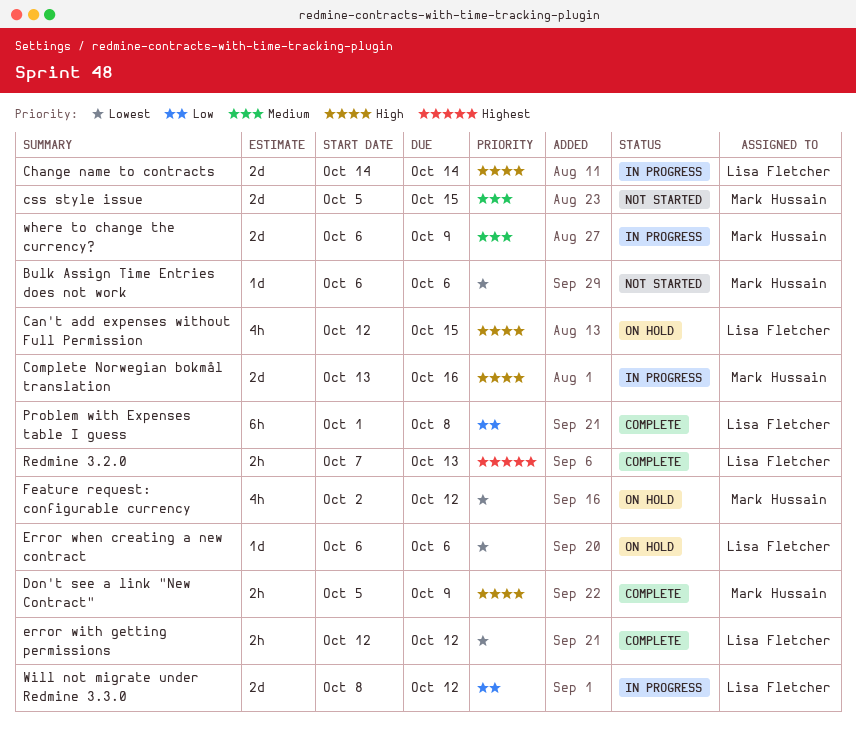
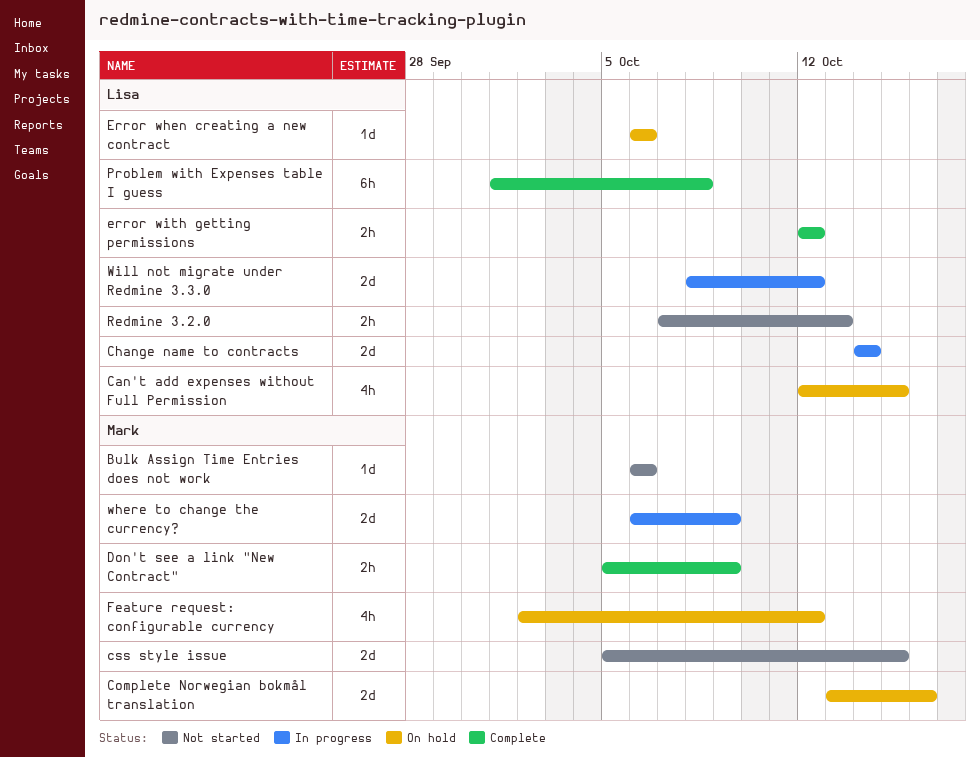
Complete Norwegian bokmål translation, status: In progress -> On hold
Redmine 3.2.0, status: Complete -> Not started

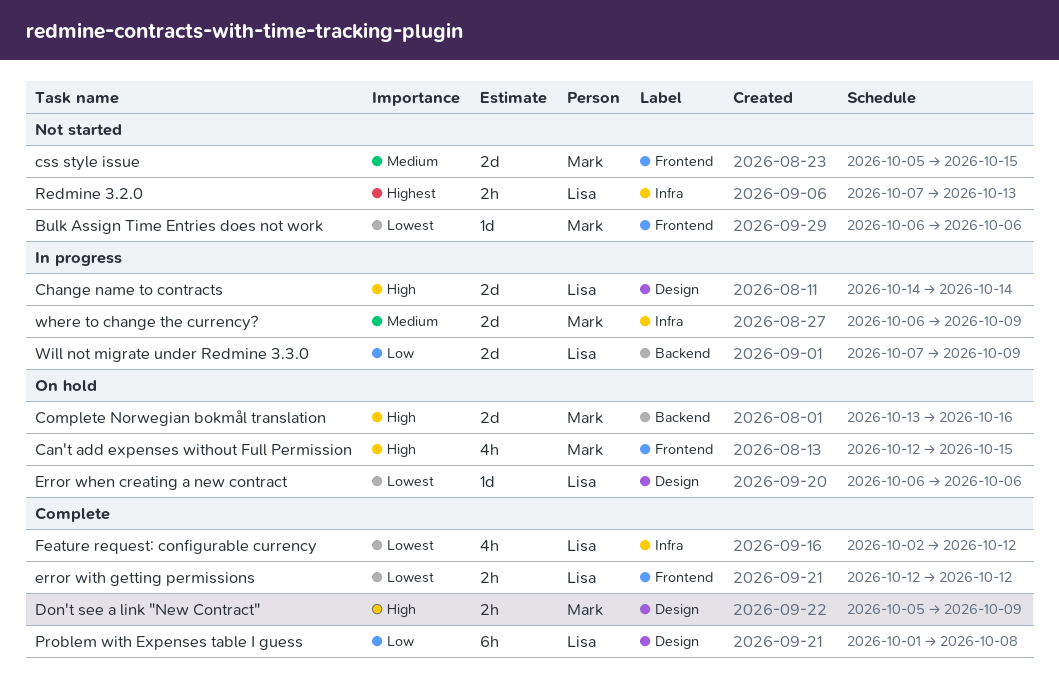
Can't add expenses without Full Permission, owner: Lisa -> Mark
Feature request: configurable currency, status: On hold -> Complete
Feature request: configurable currency, owner: Mark -> Lisa
Will not migrate under Redmine 3.3.0, start: Oct 8 -> Oct 7
Will not migrate under Redmine 3.3.0, due: Oct 12 -> Oct 9

